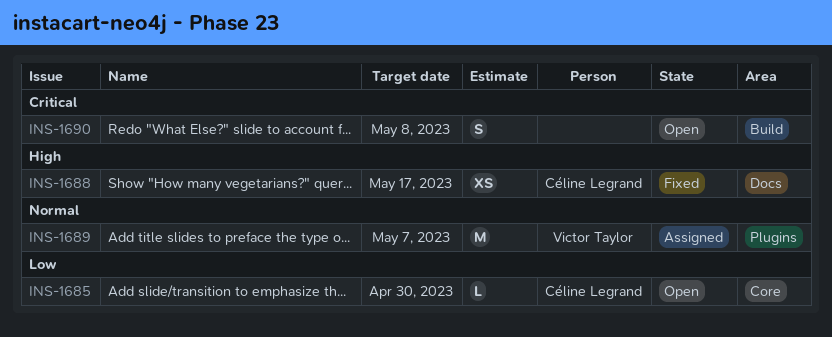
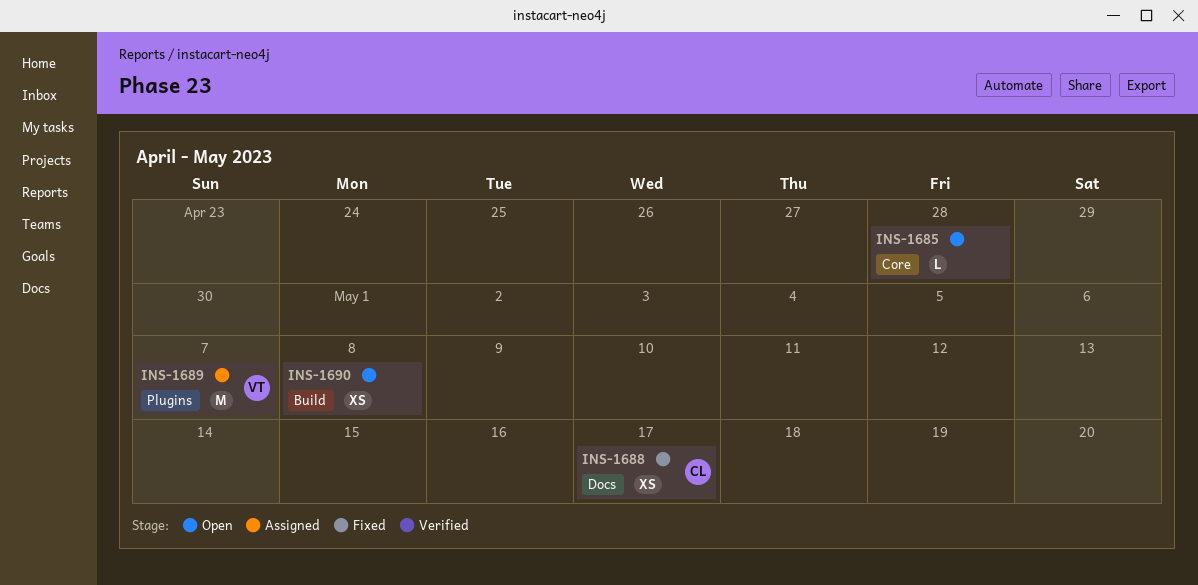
INS-1685, owner: Céline Legrand -> none
INS-1685, due: Apr 30 -> Apr 28
INS-1690, estimate: S -> XS

